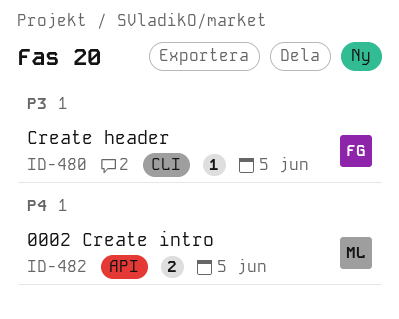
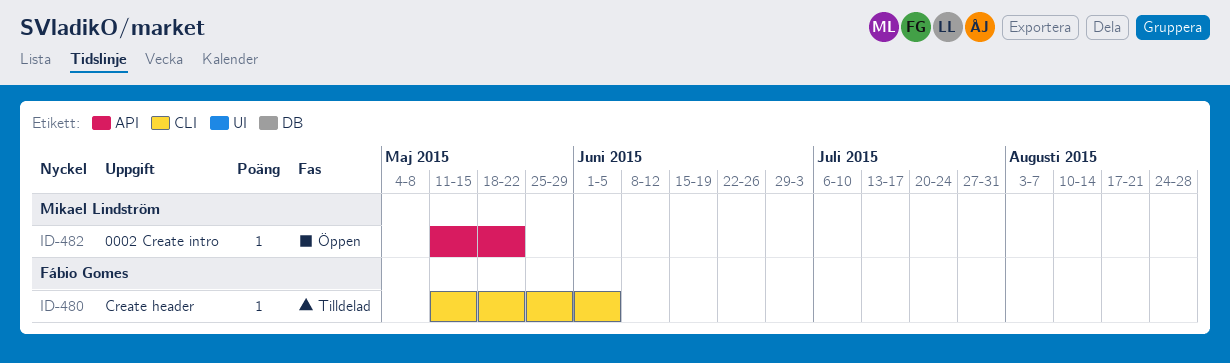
ID-482, estimate: 2 -> 1
ID-482, due: Jun 5 -> May 22

